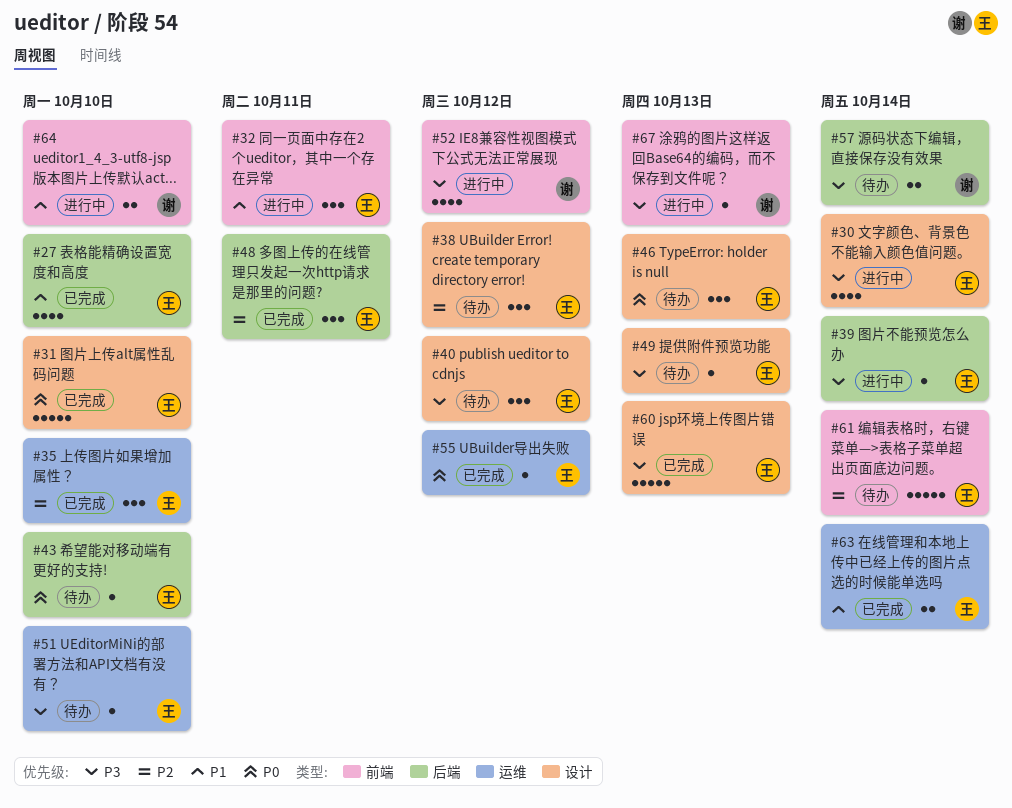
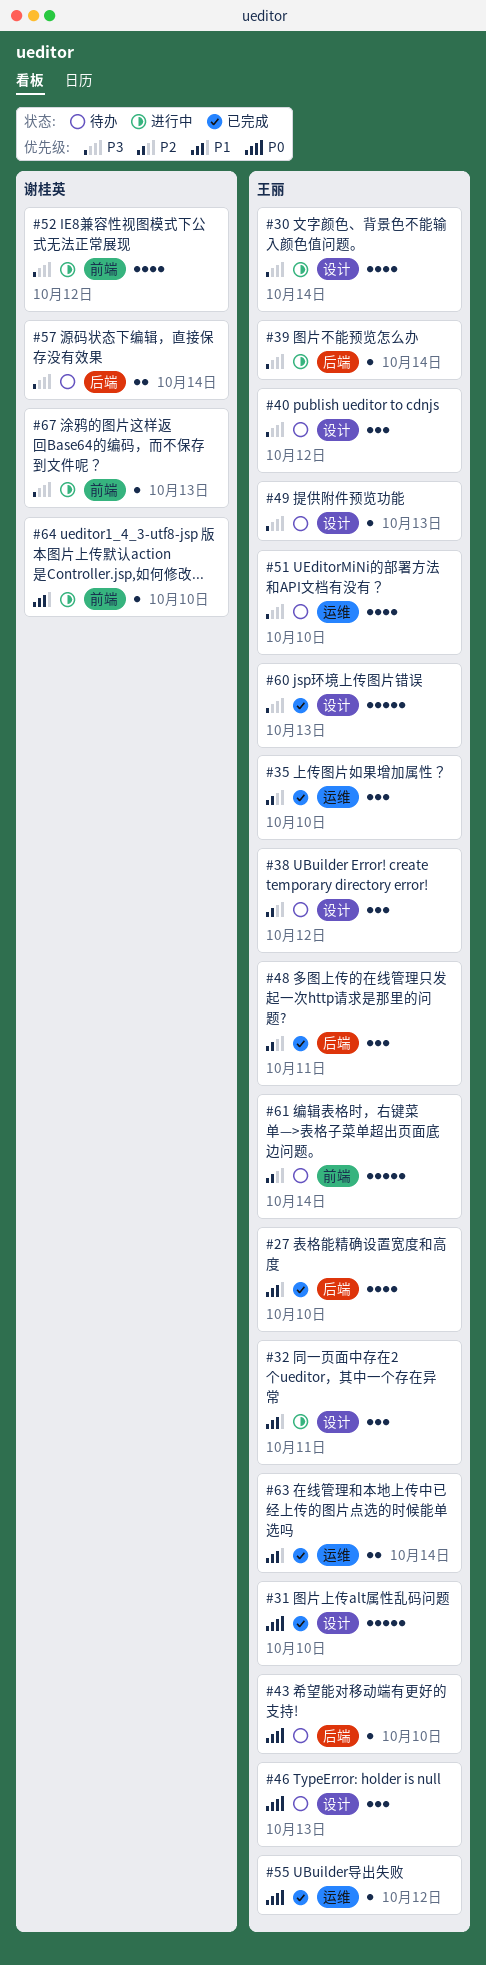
#32, label: 前端 -> 设计
#51, estimate: 1 -> 4
#64, estimate: 2 -> 1

